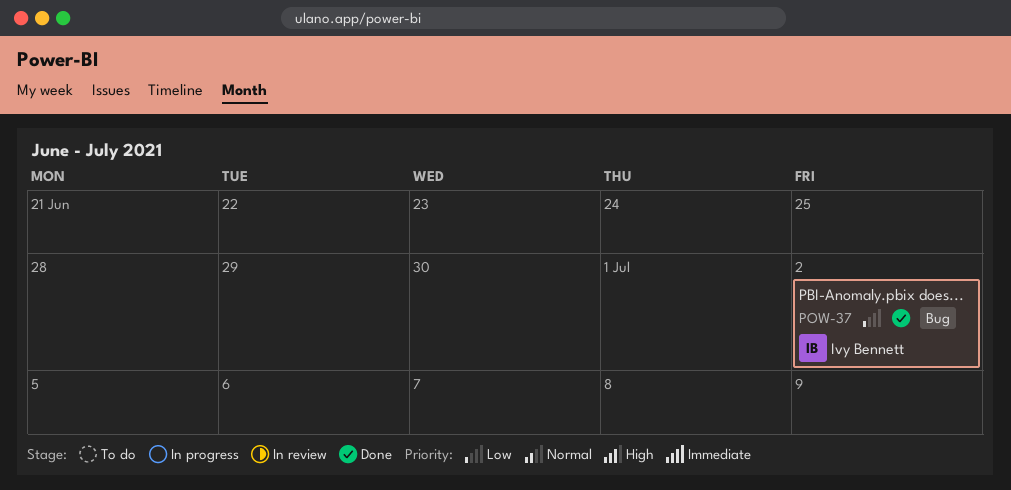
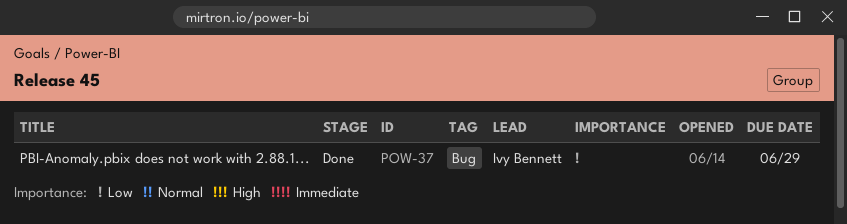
POW-37, due: Jul 2 -> Jun 29

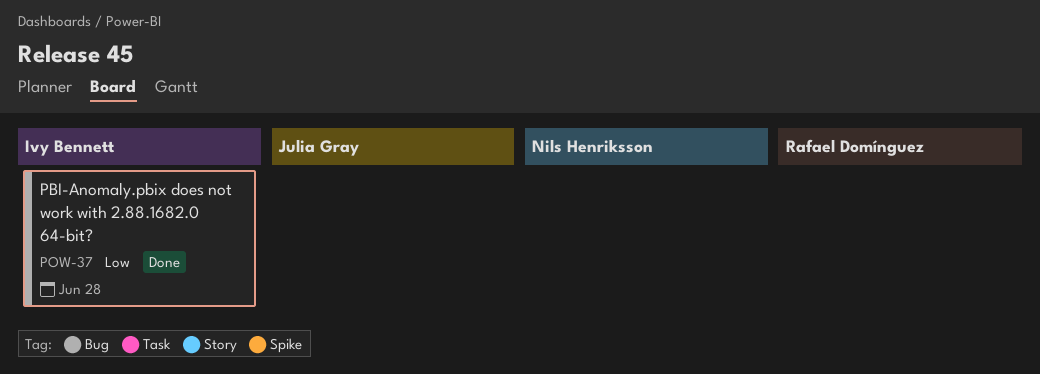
POW-37, due: Jun 29 -> Jun 28

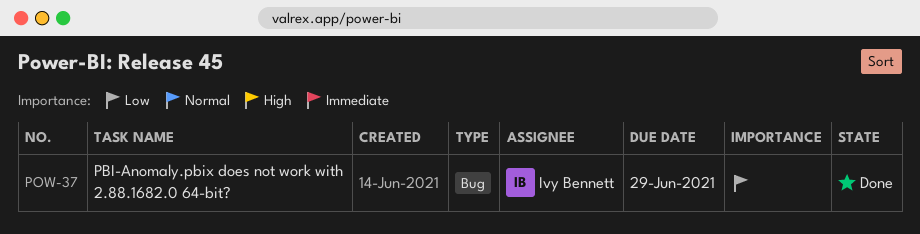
POW-37, due: Jun 28 -> Jun 29

